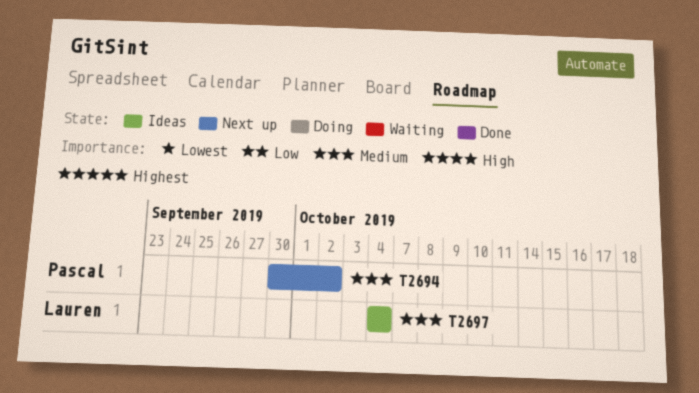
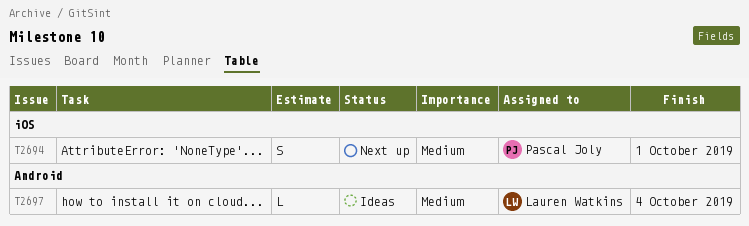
T2694, due: Oct 2 -> Oct 1

